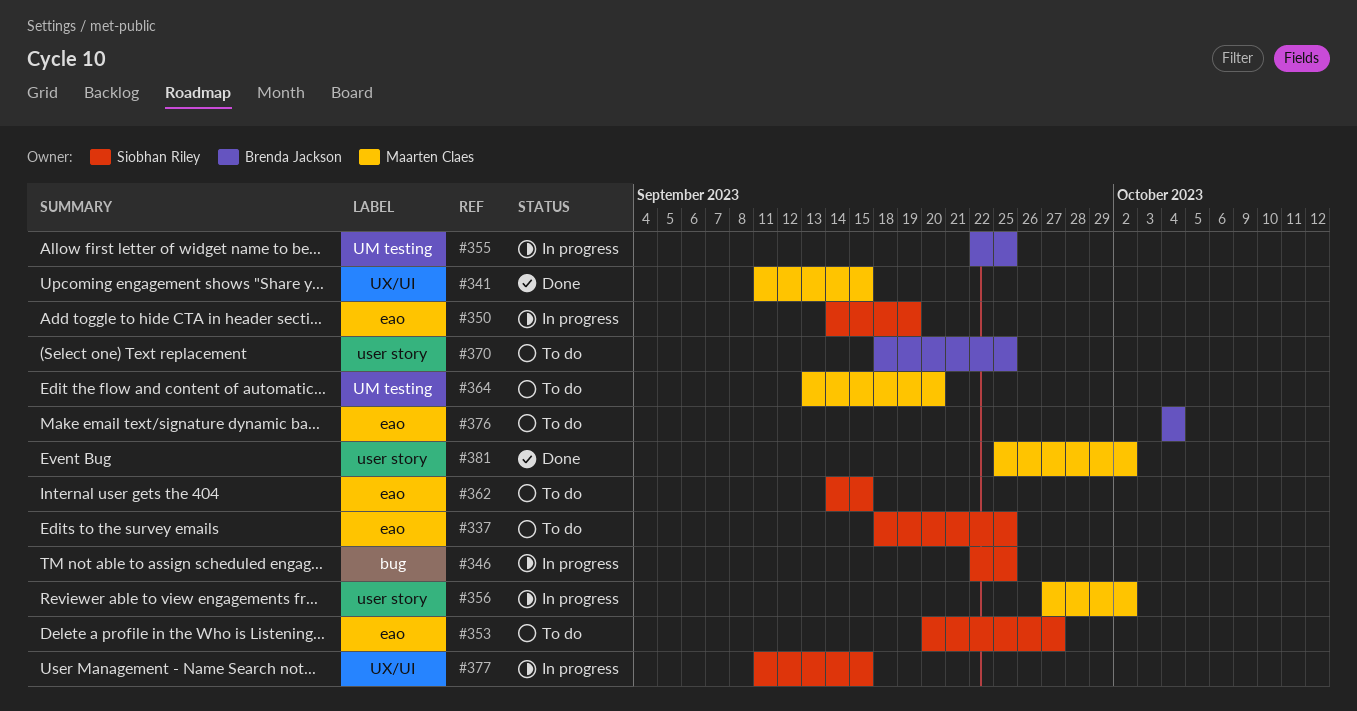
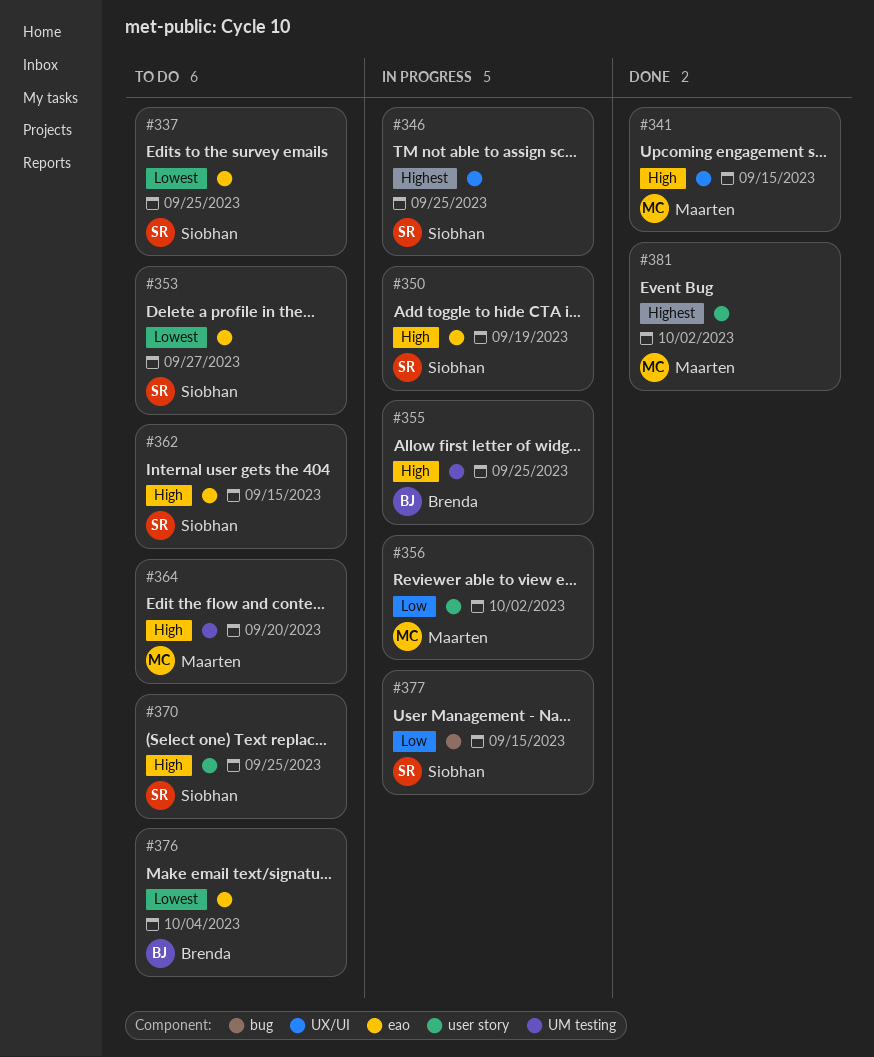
#346, label: bug -> UX/UI
#370, owner: Brenda Jackson -> Siobhan Riley
#377, label: UX/UI -> bug

